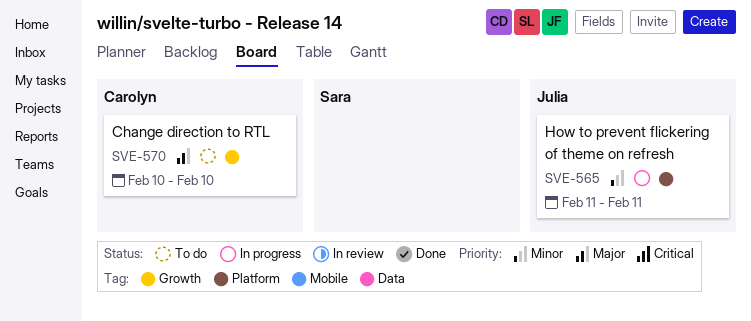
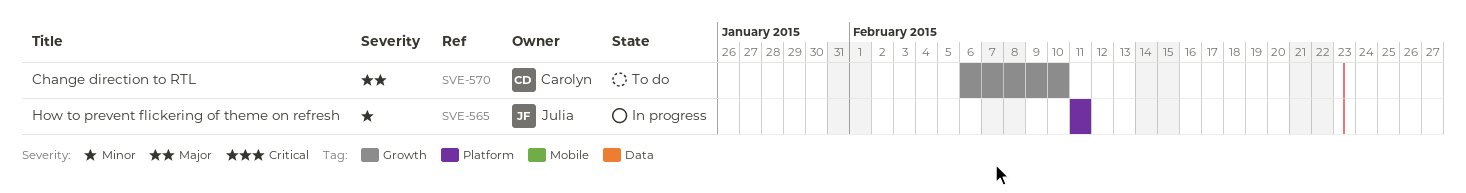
SVE-570, start: Feb 10 -> Feb 6

